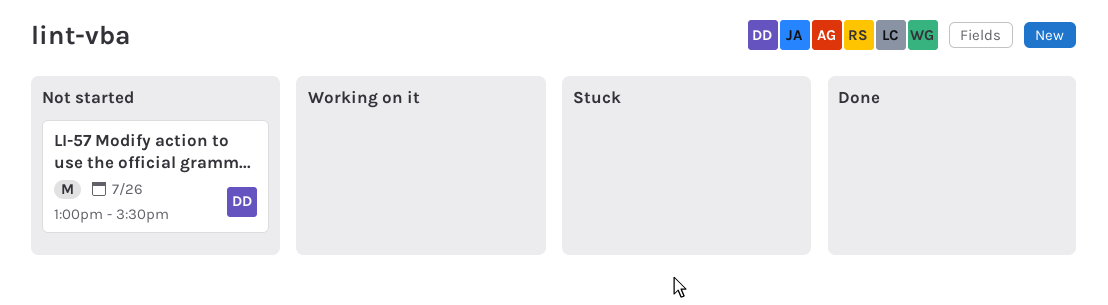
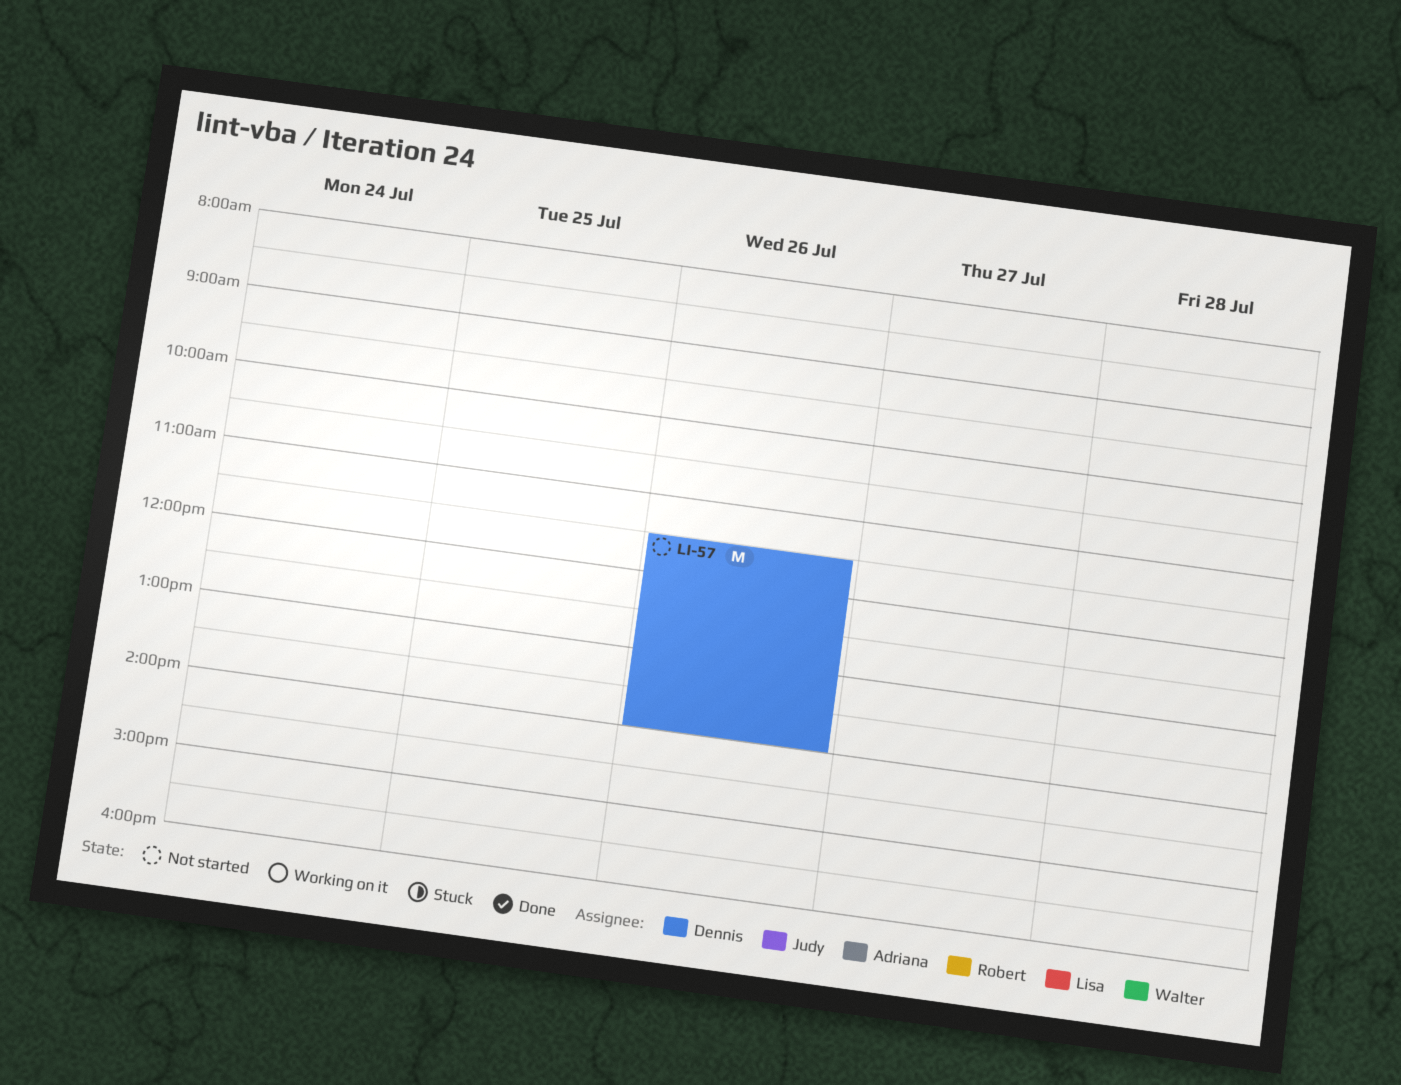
LI-57, begins: 13:00 -> 11:30
LI-57, ends: 15:30 -> 14:00

